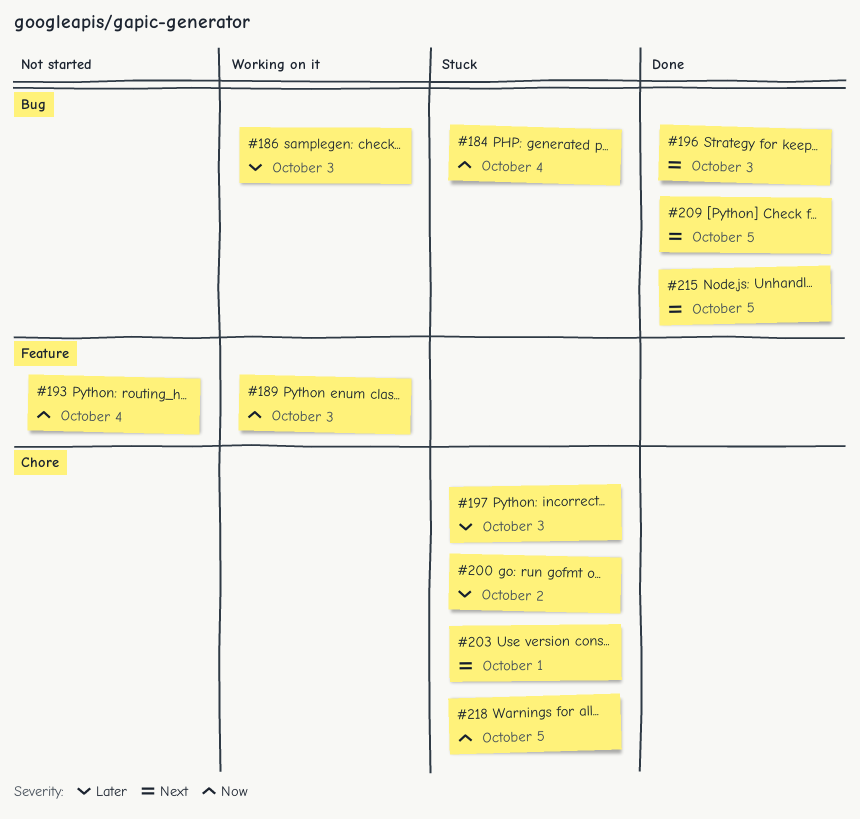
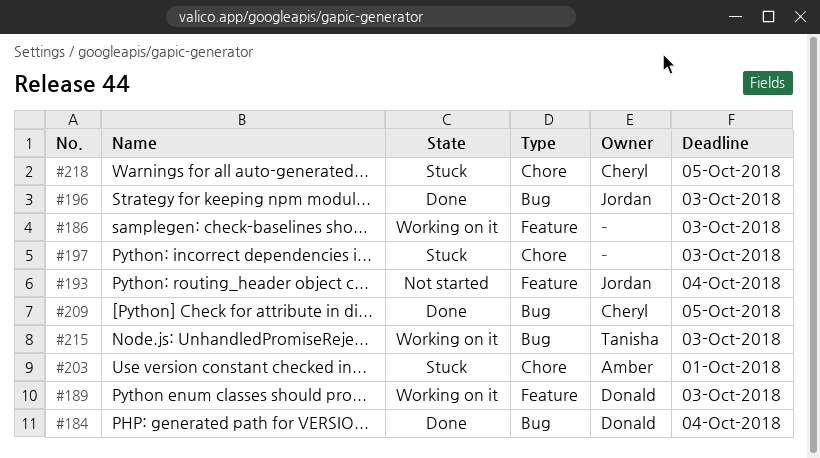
#184, status: Stuck -> Done
#186, label: Bug -> Feature
#200: present -> none
#215, status: Done -> Working on it
#215, due: Oct 5 -> Oct 3

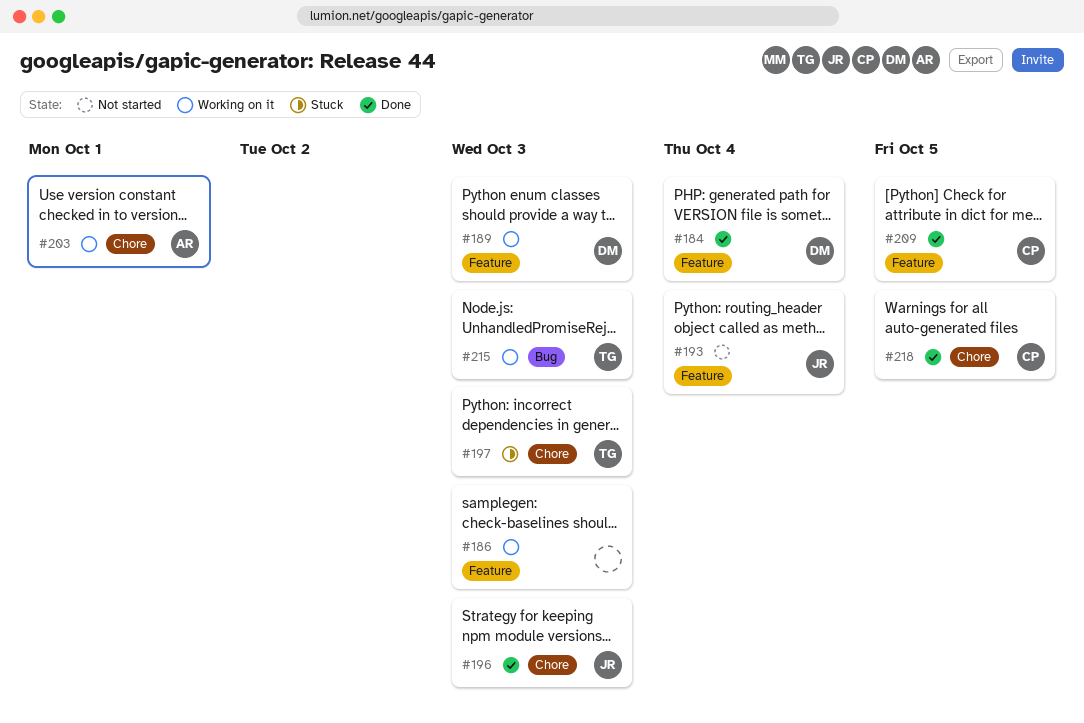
#184, label: Bug -> Feature
#196, label: Bug -> Chore
#197, owner: none -> Tanisha
#203, status: Stuck -> Working on it
#209, label: Bug -> Feature
#218, status: Stuck -> Done

